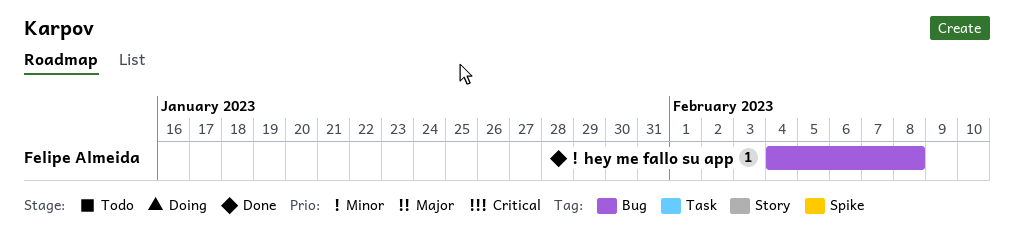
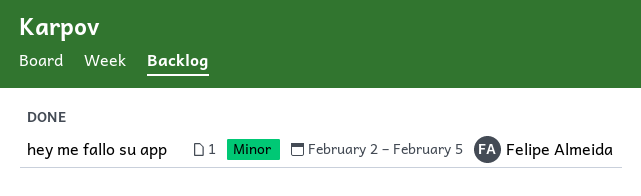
hey me fallo su app, start: Feb 4 -> Feb 2
hey me fallo su app, due: Feb 8 -> Feb 5

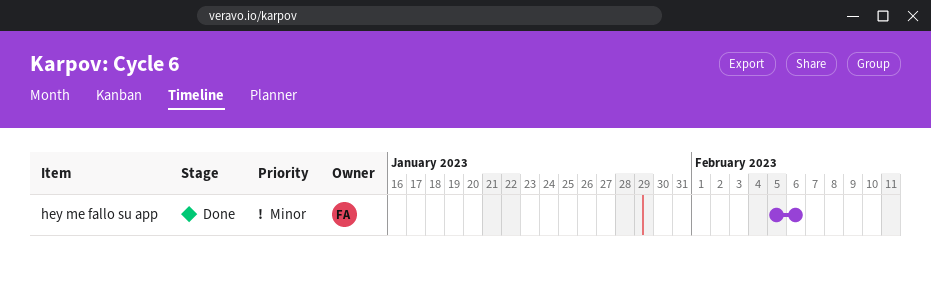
hey me fallo su app, start: Feb 2 -> Feb 5
hey me fallo su app, due: Feb 5 -> Feb 6

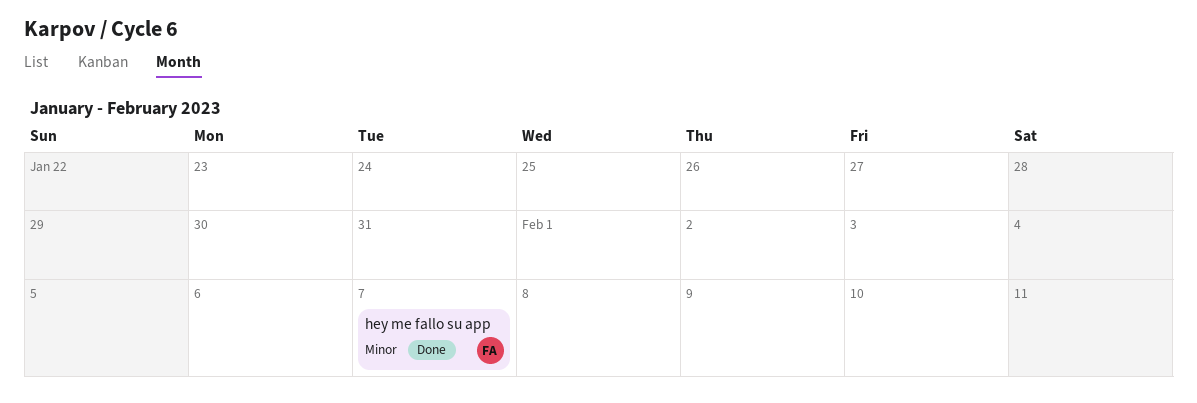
hey me fallo su app, due: Feb 6 -> Feb 7

